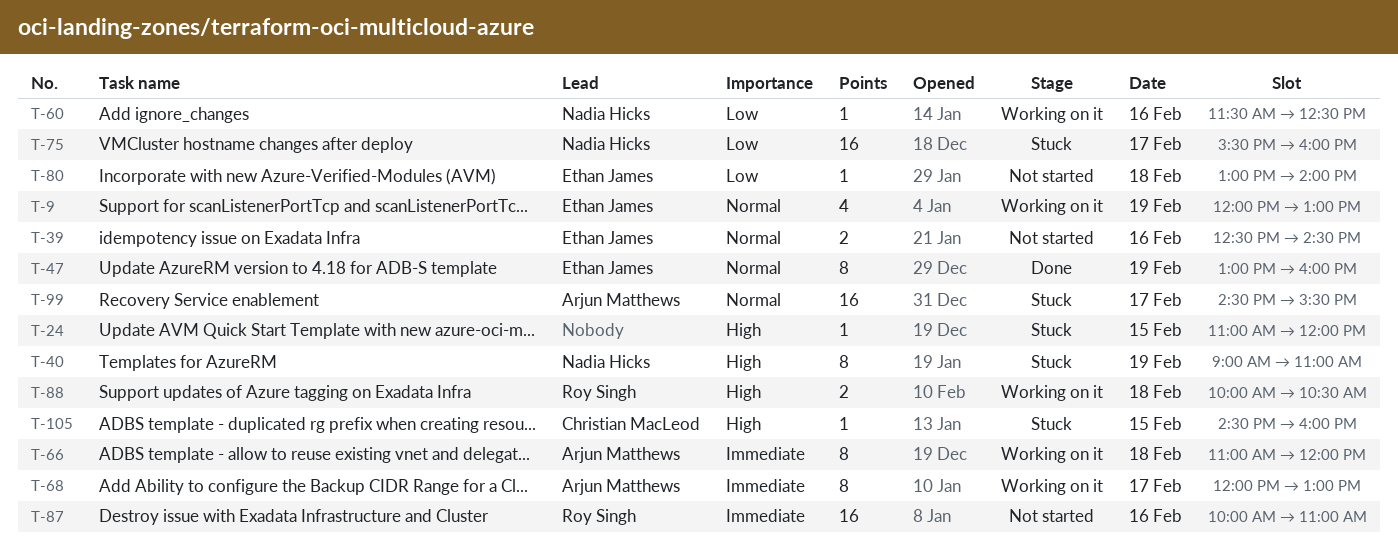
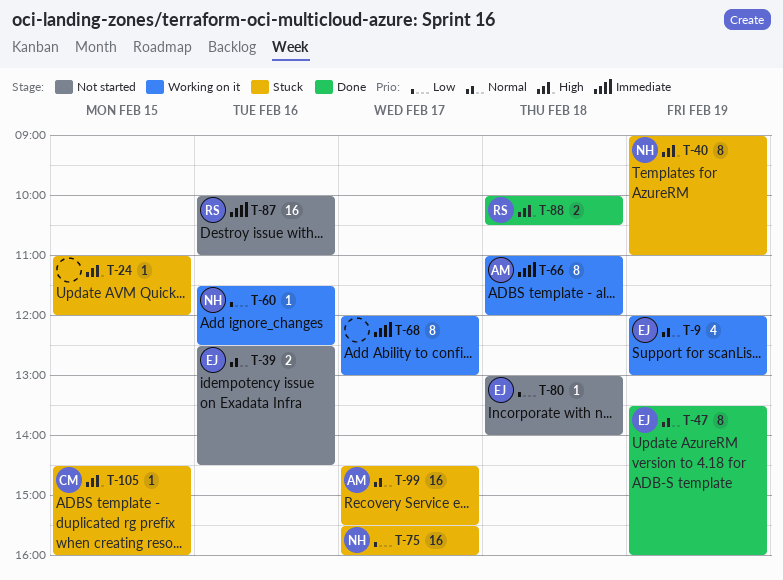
T-47, begins: 13:00 -> 13:30
T-68, owner: Arjun Matthews -> none
T-88, status: Working on it -> Done

